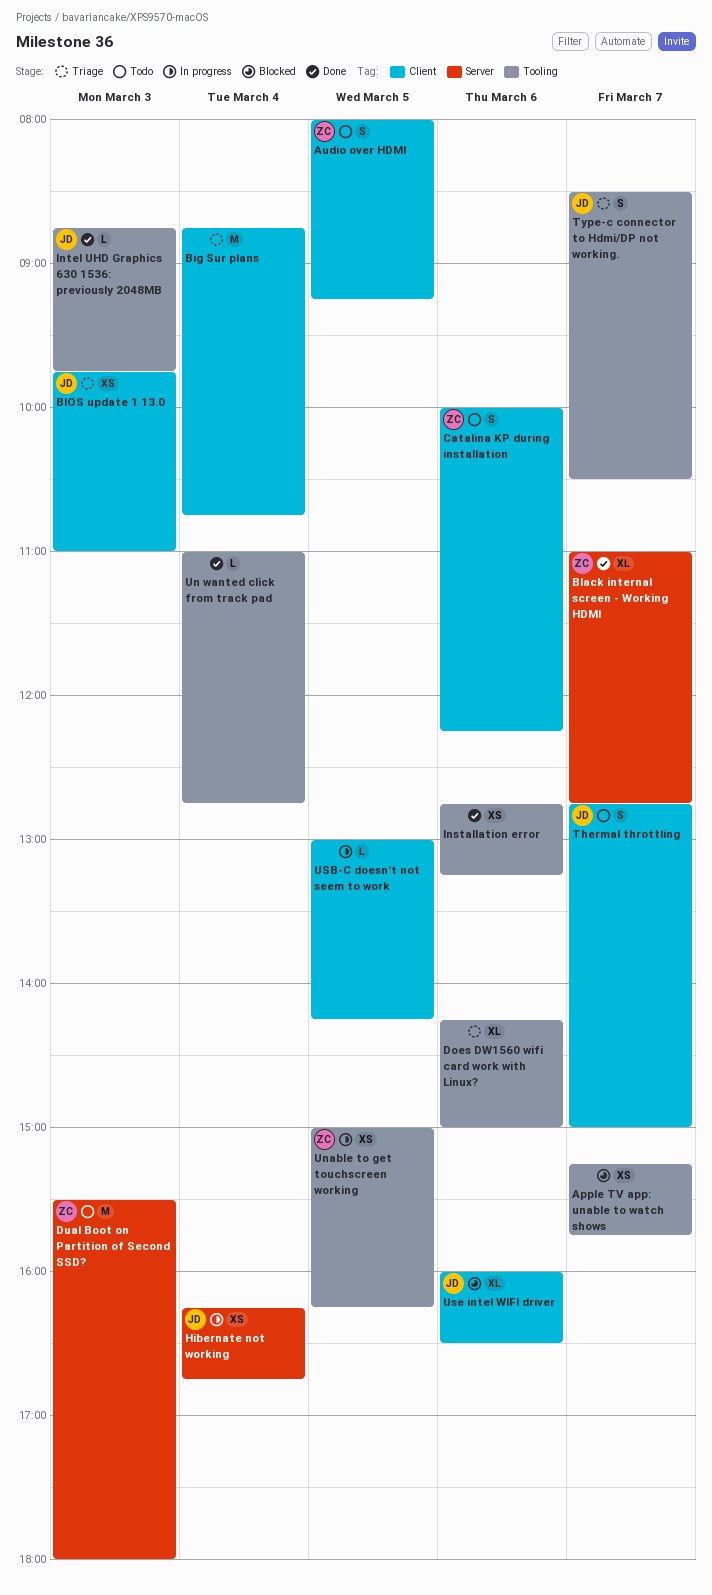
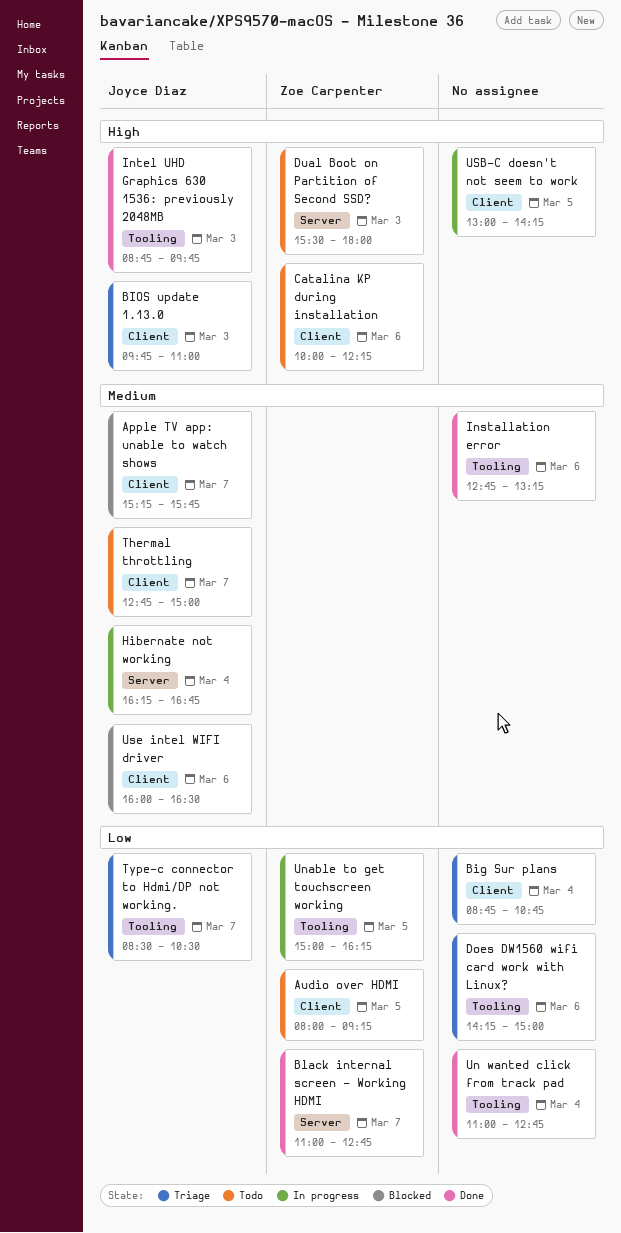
Apple TV app: unable to watch shows, owner: none -> Joyce Diaz
Apple TV app: unable to watch shows, label: Tooling -> Client

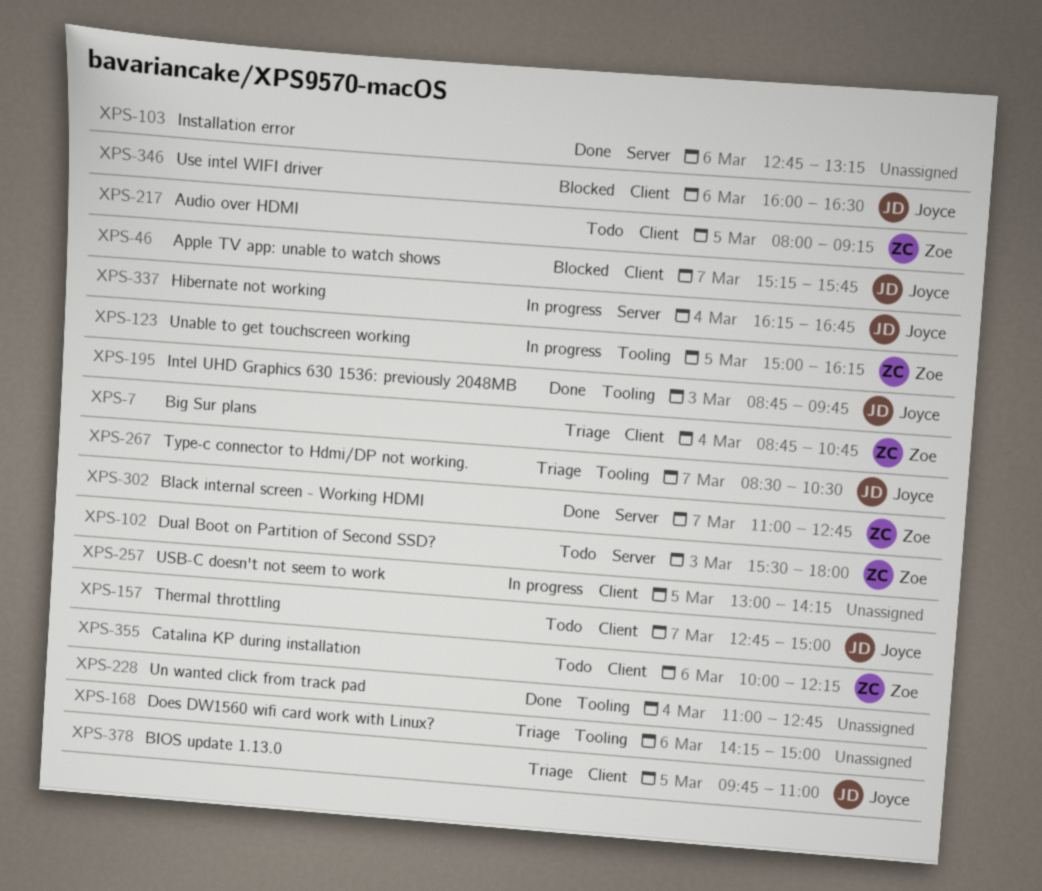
Big Sur plans, owner: none -> Zoe Carpenter
BIOS update 1.13.0, day: Mar 3 -> Mar 5
Installation error, label: Tooling -> Server

